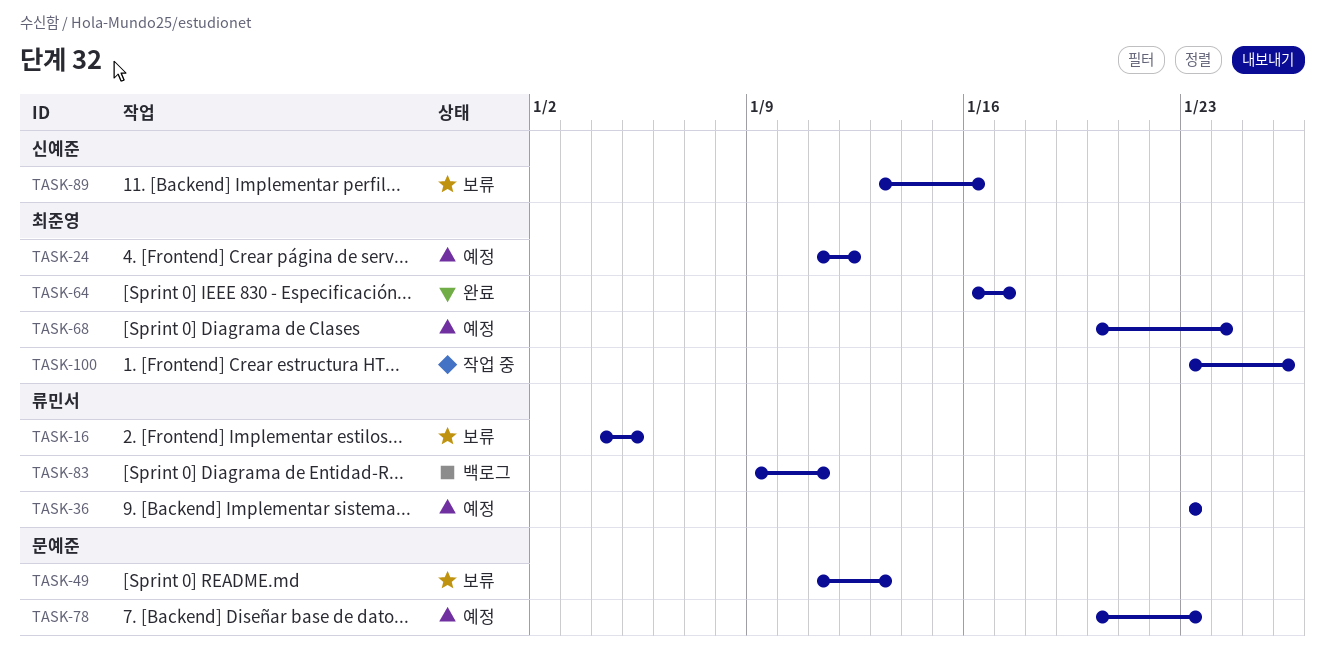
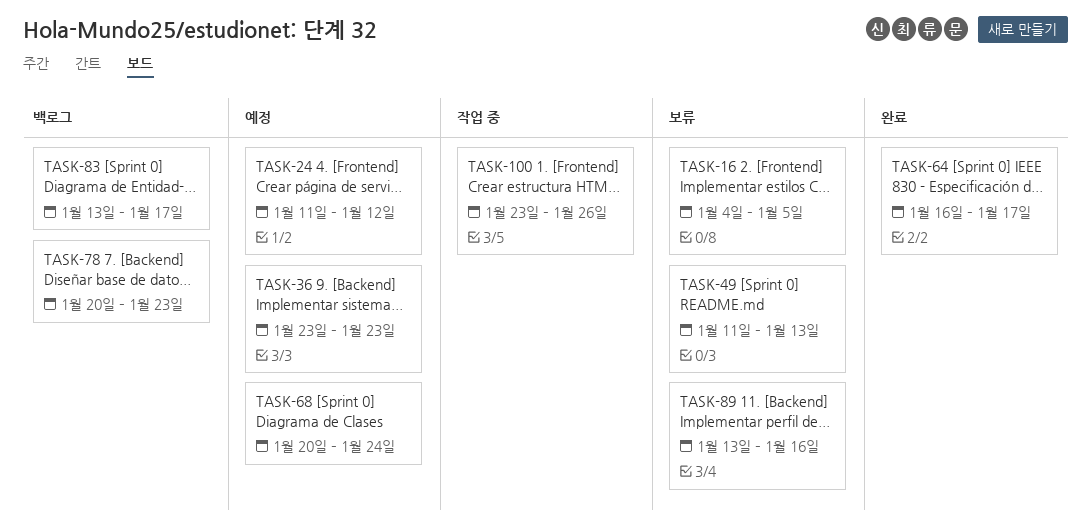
TASK-78, status: 예정 -> 백로그
TASK-83, start: Jan 9 -> Jan 13
TASK-83, due: Jan 11 -> Jan 17

